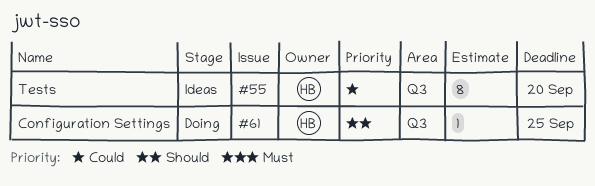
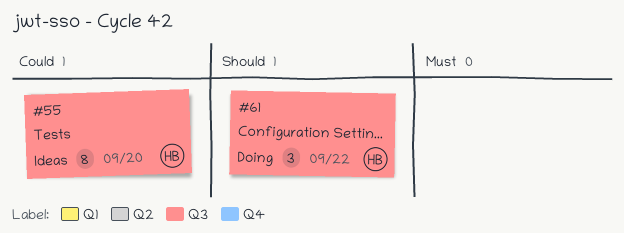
#61, estimate: 1 -> 3
#61, due: Sep 25 -> Sep 22

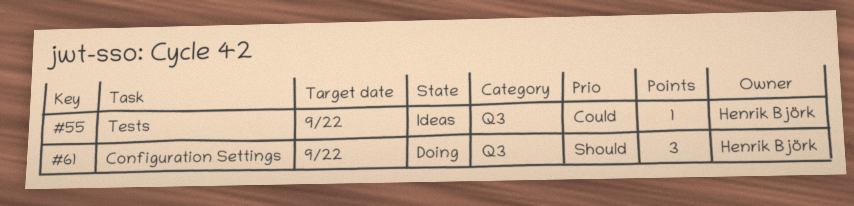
#55, estimate: 8 -> 1
#55, due: Sep 20 -> Sep 22

